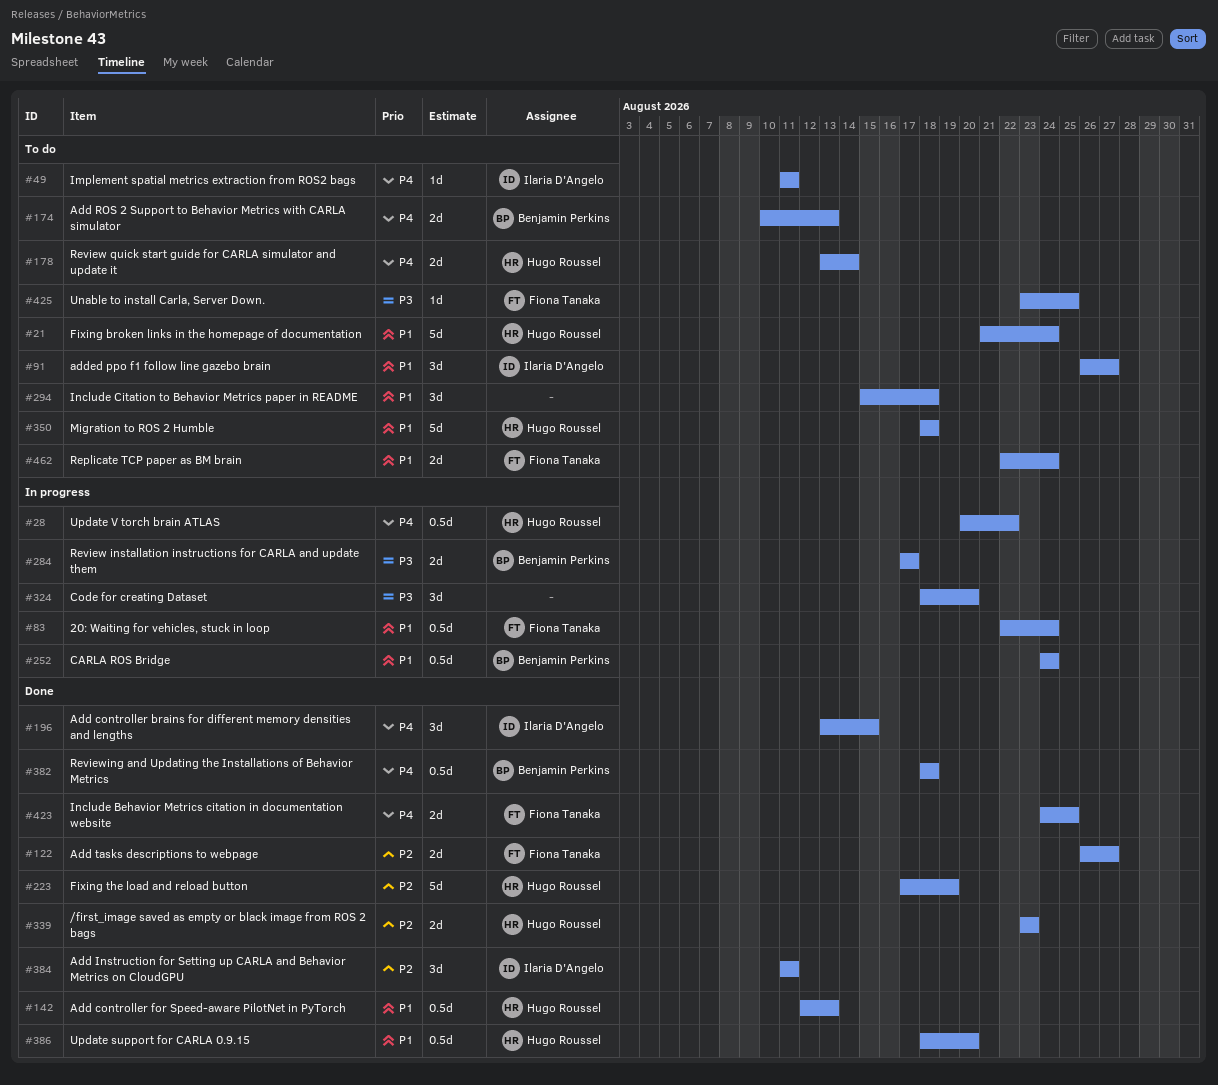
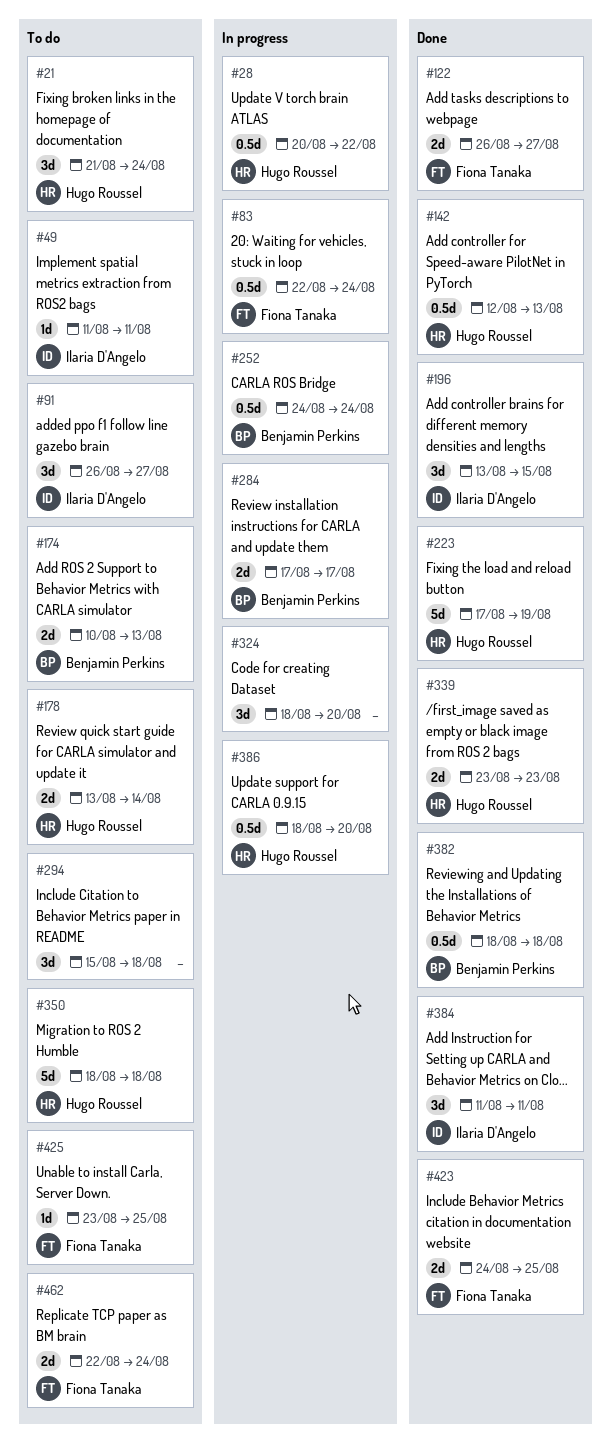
#21, estimate: 5d -> 3d
#386, status: Done -> In progress

